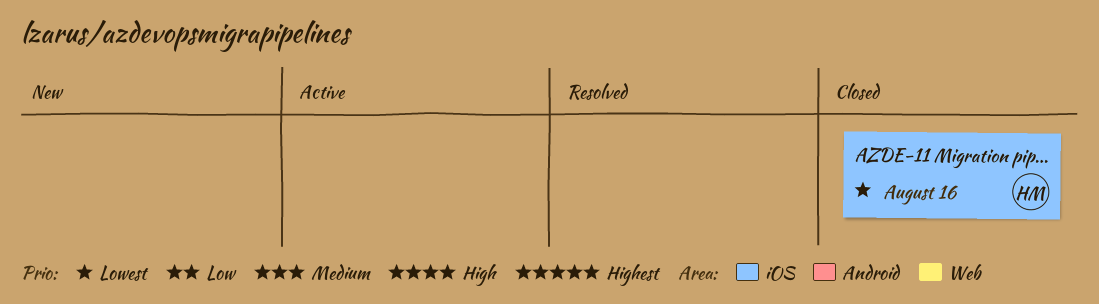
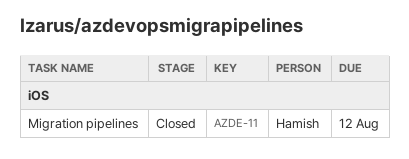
AZDE-11, due: Aug 16 -> Aug 12

